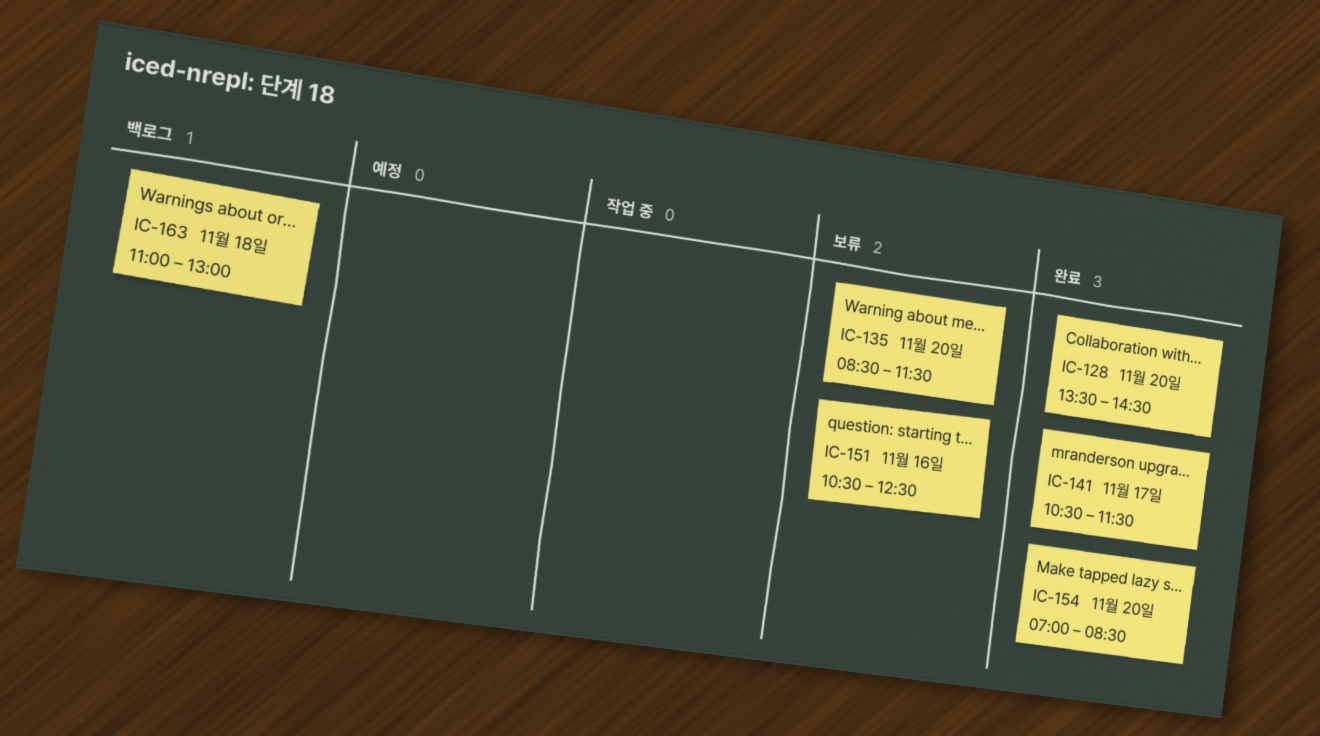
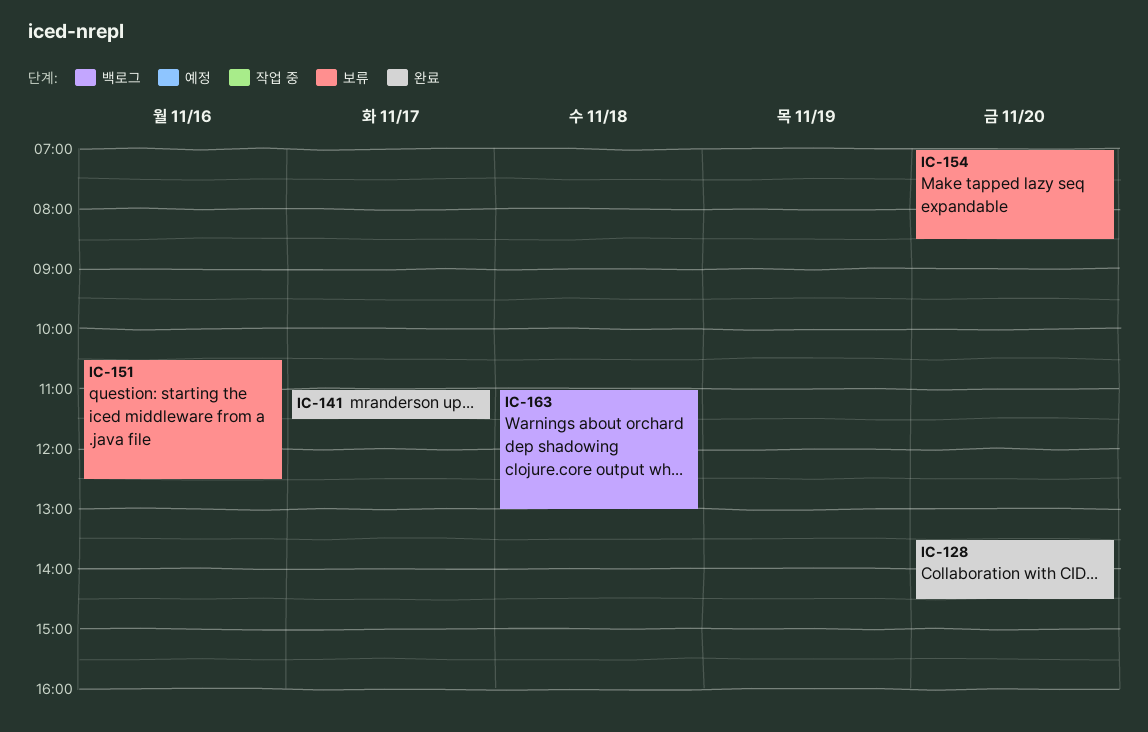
IC-135: present -> none
IC-141, begins: 10:30 -> 11:00
IC-154, status: 완료 -> 보류

